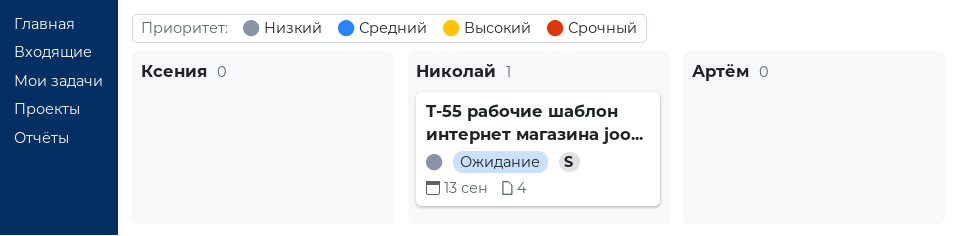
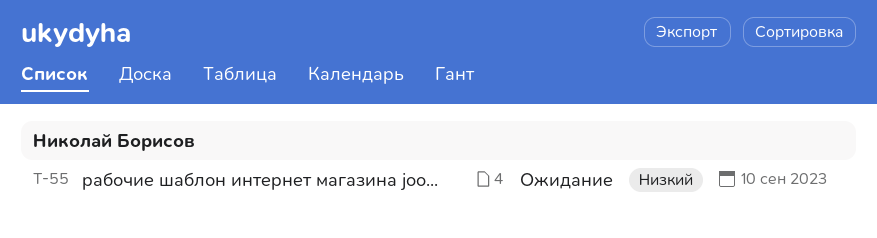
T-55, due: Sep 13 -> Sep 10

